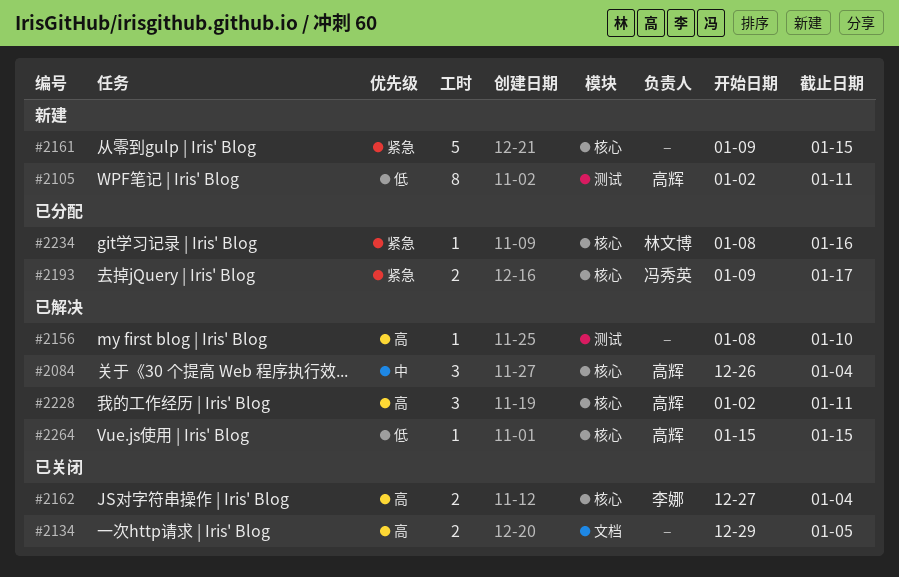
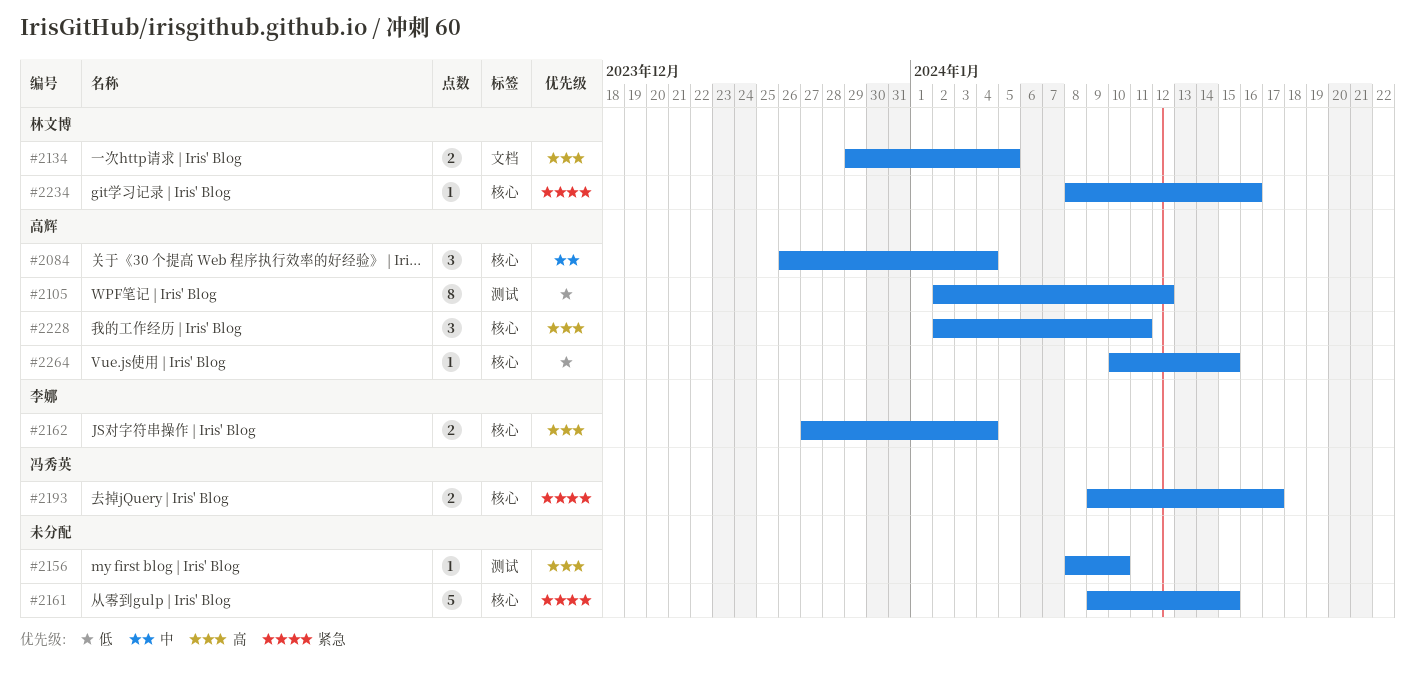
#2105, due: Jan 11 -> Jan 12
#2134, owner: none -> 林文博
#2264, start: Jan 15 -> Jan 10

